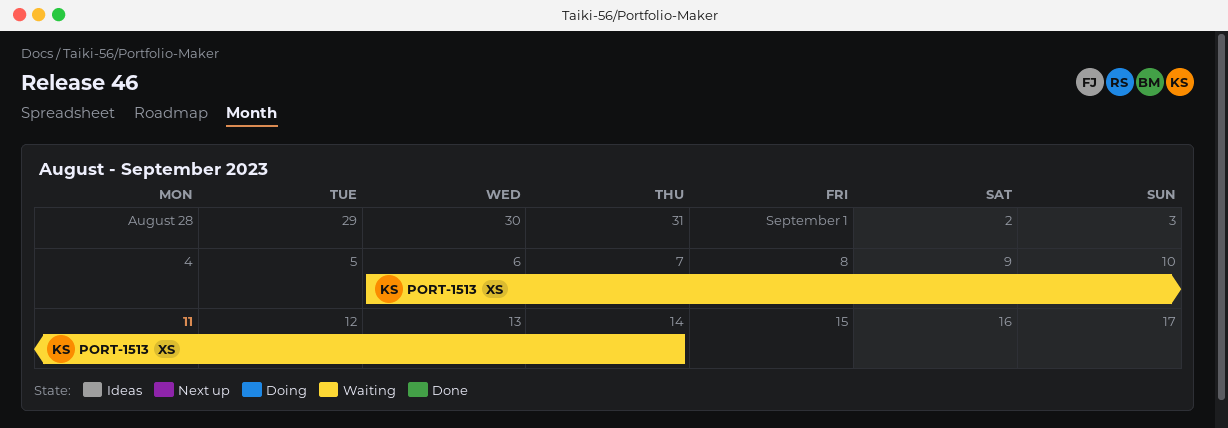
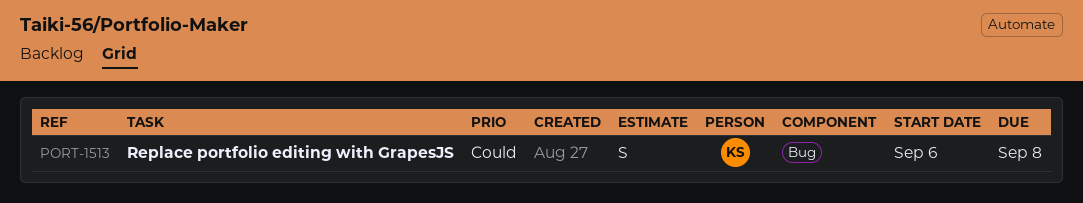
PORT-1513, estimate: XS -> S
PORT-1513, due: Sep 14 -> Sep 8

